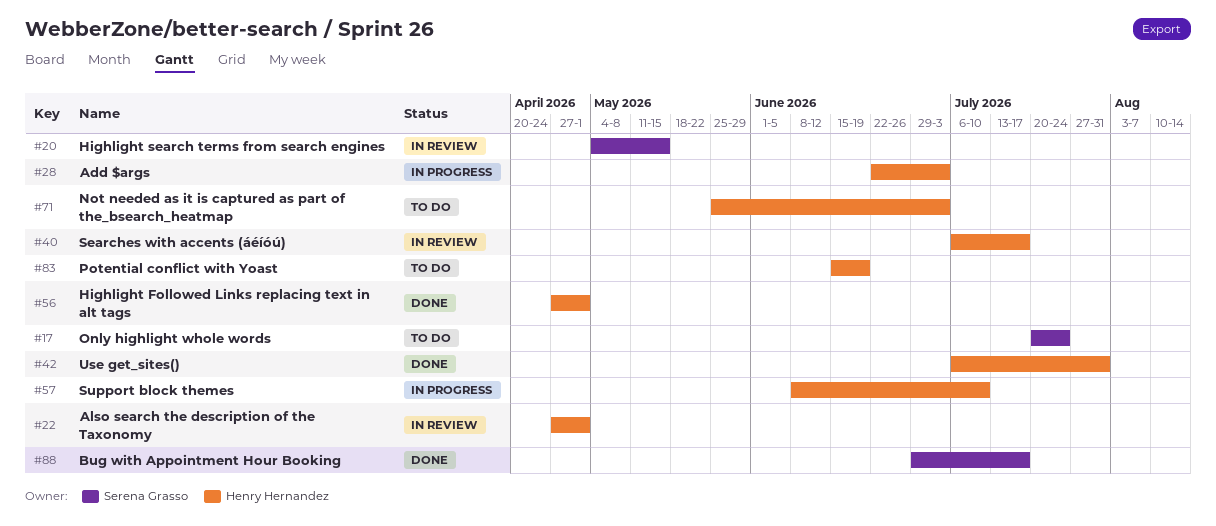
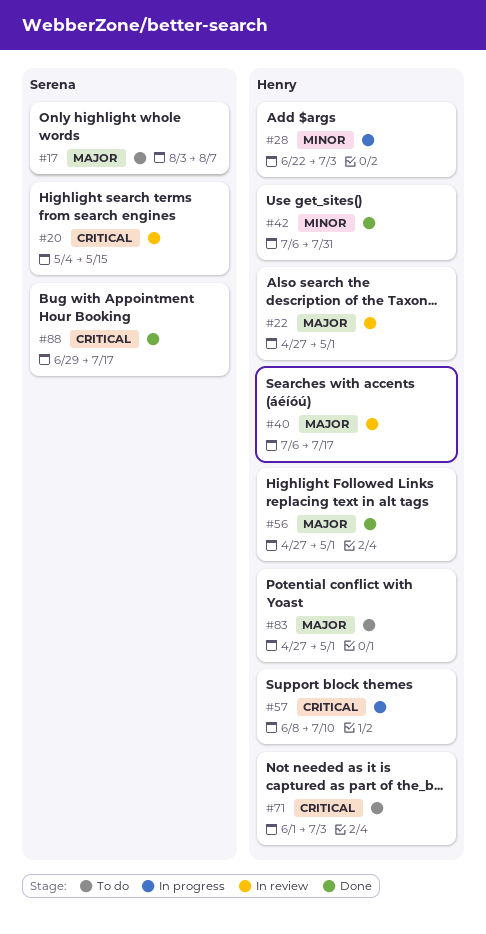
#17, start: Jul 20 -> Aug 3
#17, due: Jul 24 -> Aug 7
#71, start: May 25 -> Jun 1
#83, start: Jun 15 -> Apr 27
#83, due: Jun 19 -> May 1

